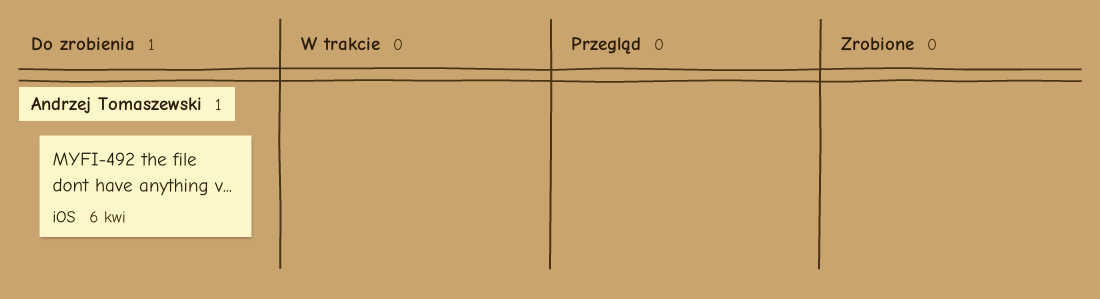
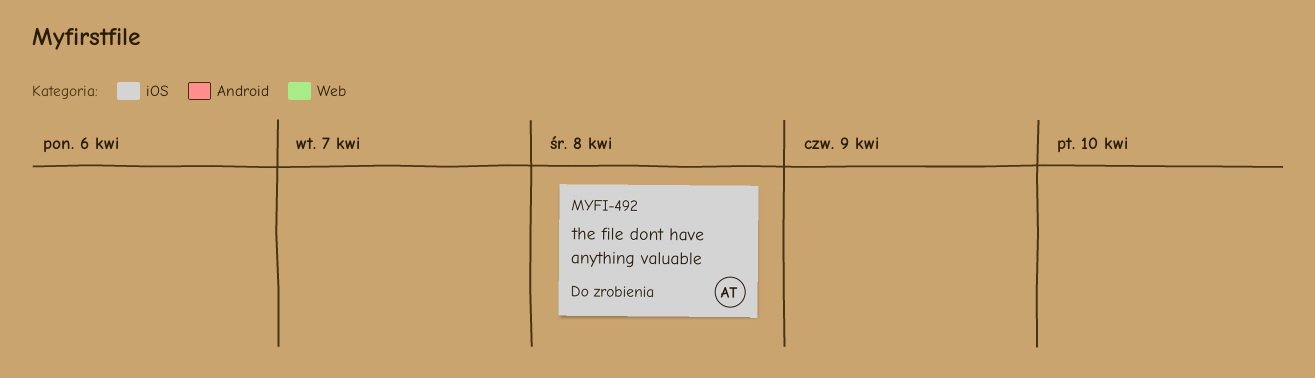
MYFI-492, due: Apr 6 -> Apr 8

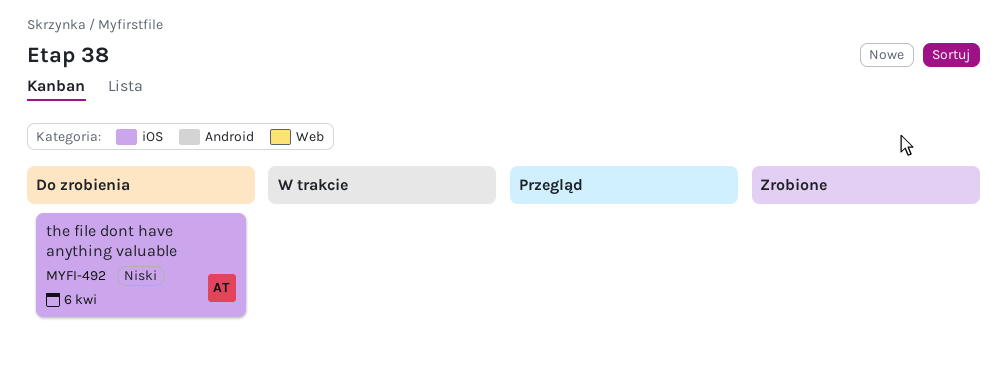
MYFI-492, due: Apr 8 -> Apr 6

